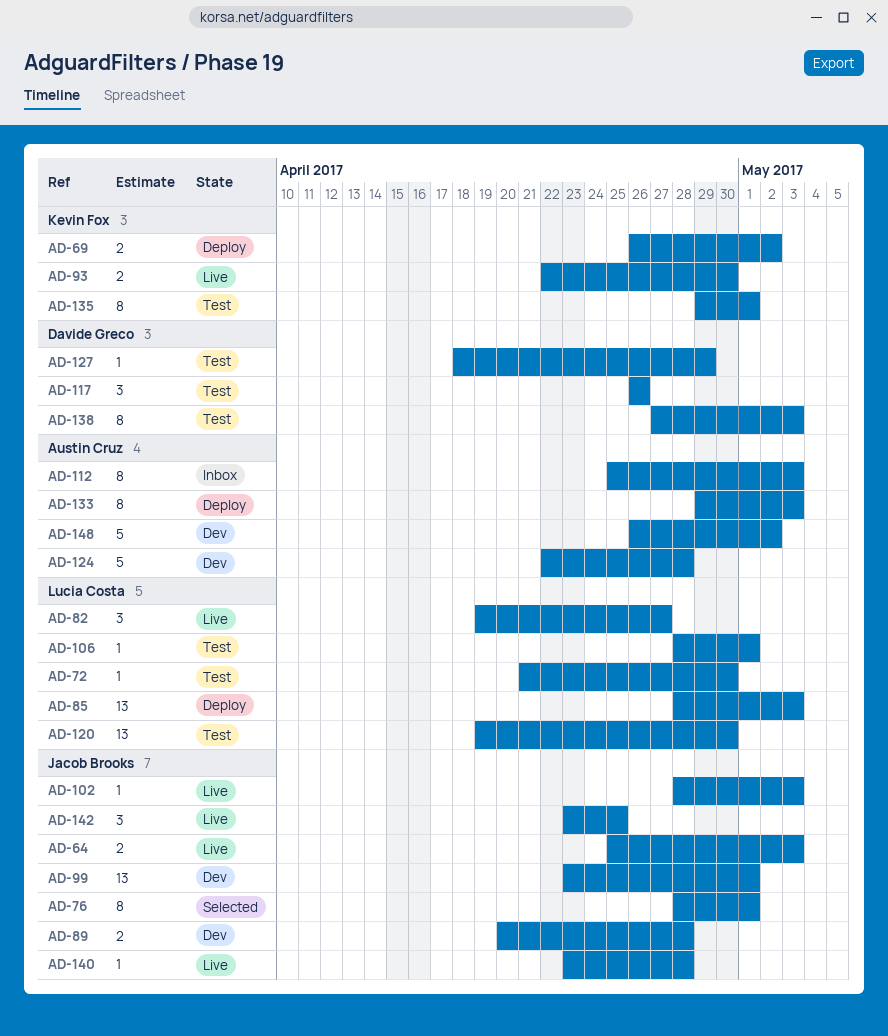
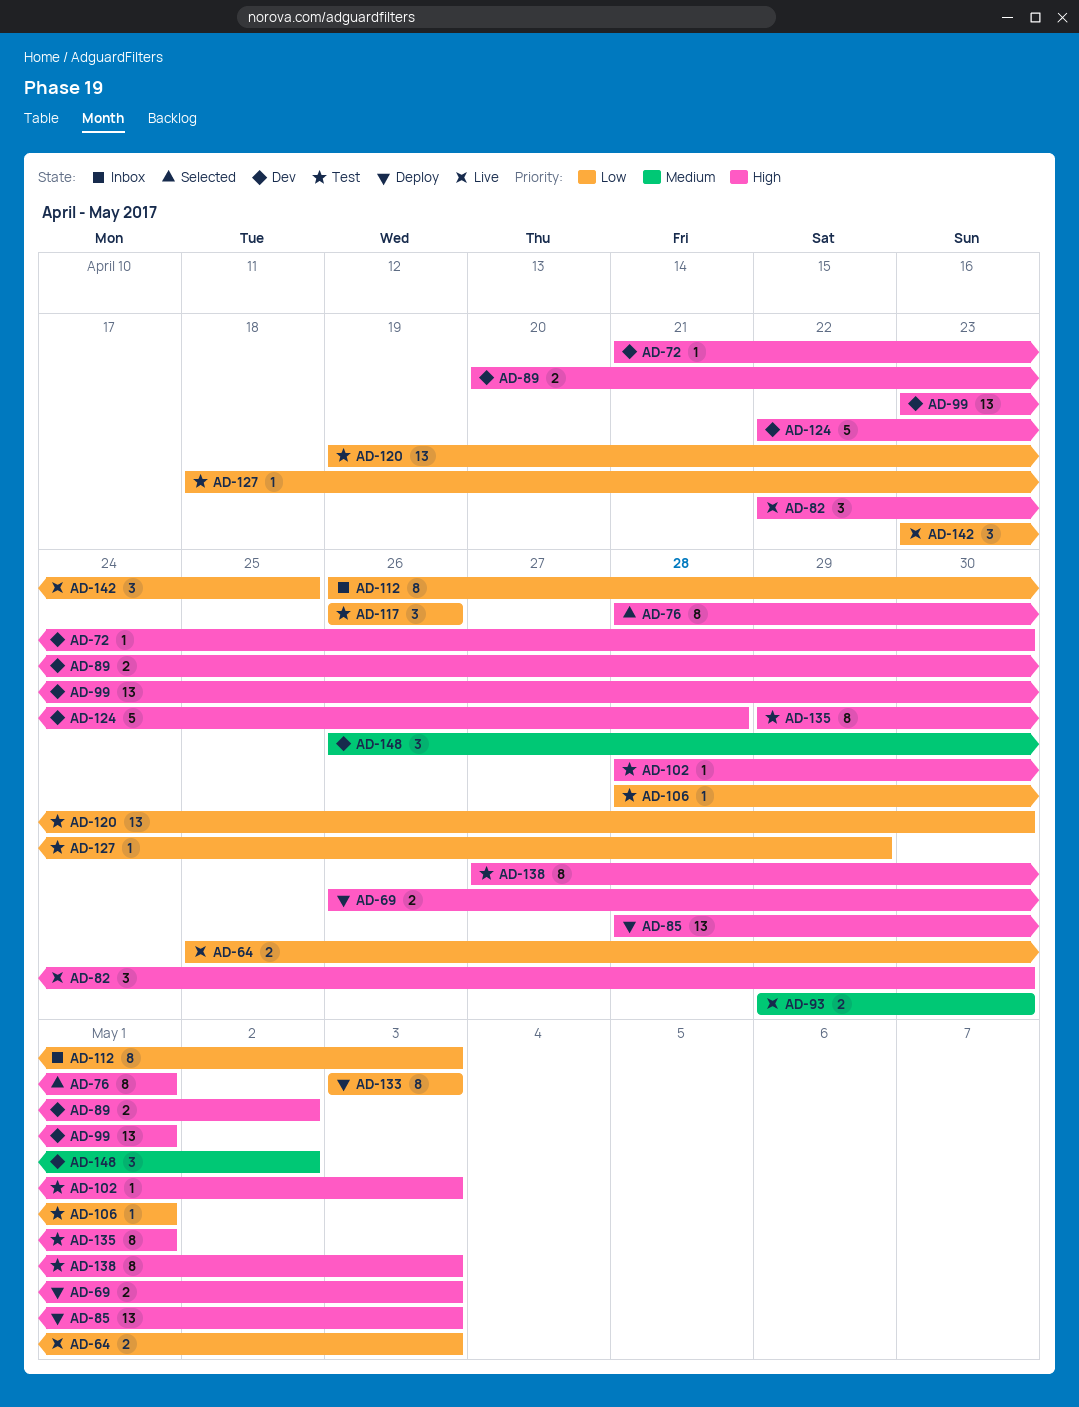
AD-69, due: May 2 -> May 3
AD-72, status: Test -> Dev
AD-82, start: Apr 19 -> Apr 22
AD-82, due: Apr 27 -> Apr 30
AD-89, due: Apr 28 -> May 2
AD-93, start: Apr 22 -> Apr 29
AD-102, status: Live -> Test
AD-112, start: Apr 25 -> Apr 26
AD-133, start: Apr 29 -> May 3
AD-140: present -> none
AD-148, estimate: 5 -> 3

